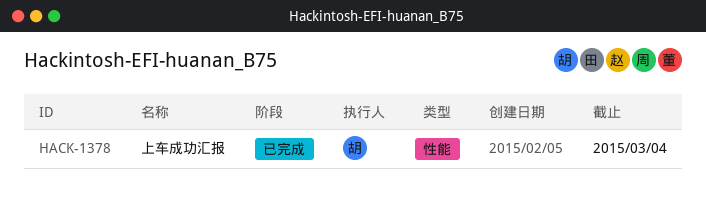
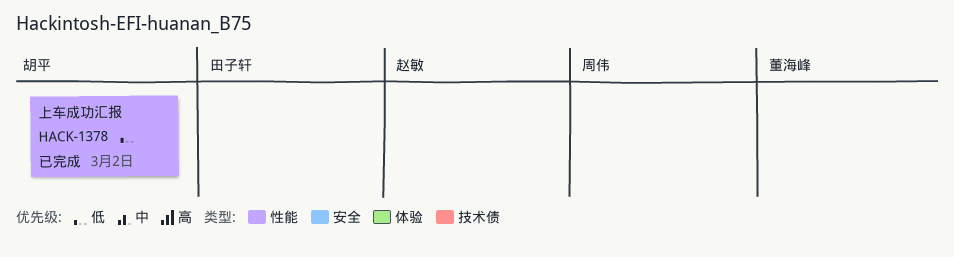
HACK-1378, due: Mar 4 -> Mar 2

